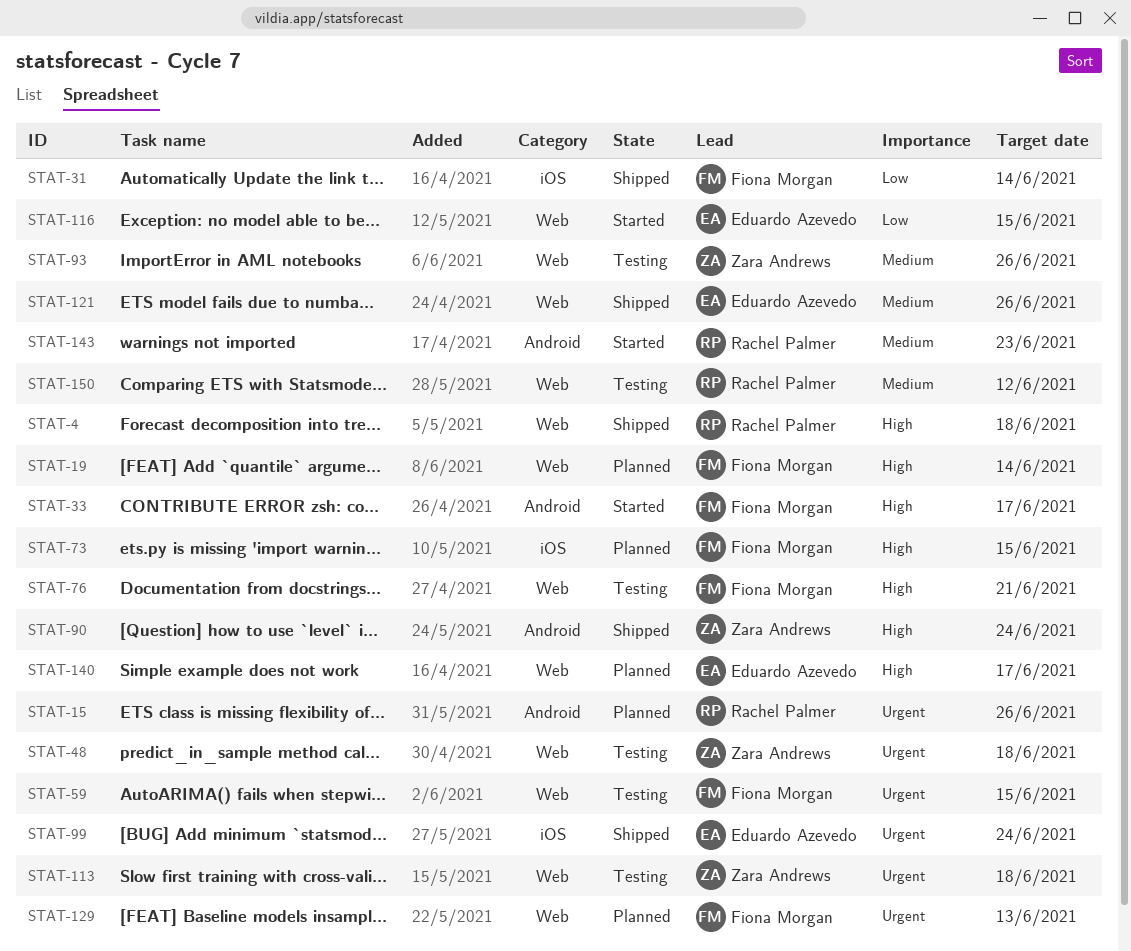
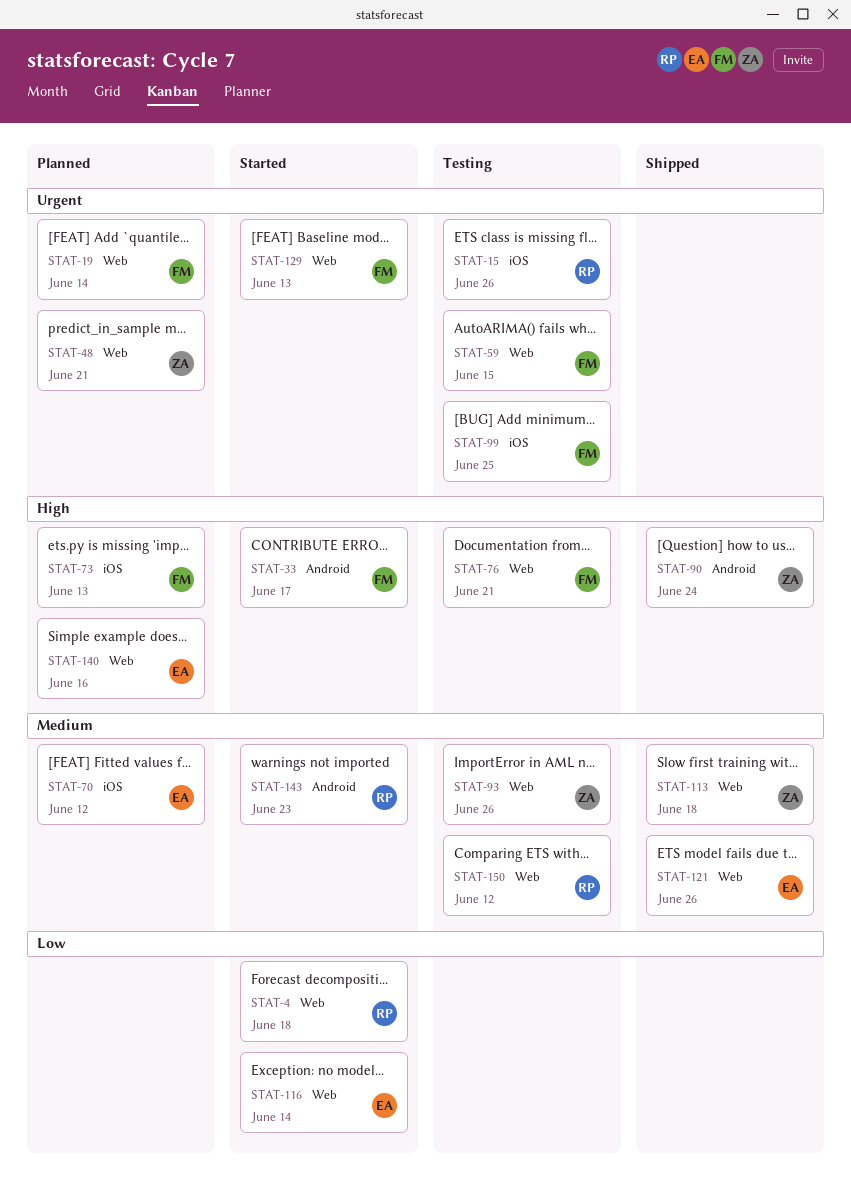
STAT-4, status: Shipped -> Started
STAT-4, priority: High -> Low
STAT-15, status: Planned -> Testing
STAT-15, label: Android -> iOS
STAT-19, priority: High -> Urgent
STAT-31: present -> none
STAT-48, status: Testing -> Planned
STAT-48, due: Jun 18 -> Jun 21
STAT-70: none -> present
STAT-73, due: Jun 15 -> Jun 13
STAT-99, status: Shipped -> Testing
STAT-99, owner: Eduardo Azevedo -> Fiona Morgan
STAT-99, due: Jun 24 -> Jun 25
STAT-113, status: Testing -> Shipped
STAT-113, priority: Urgent -> Medium
STAT-116, due: Jun 15 -> Jun 14
STAT-129, status: Planned -> Started
STAT-140, due: Jun 17 -> Jun 16

